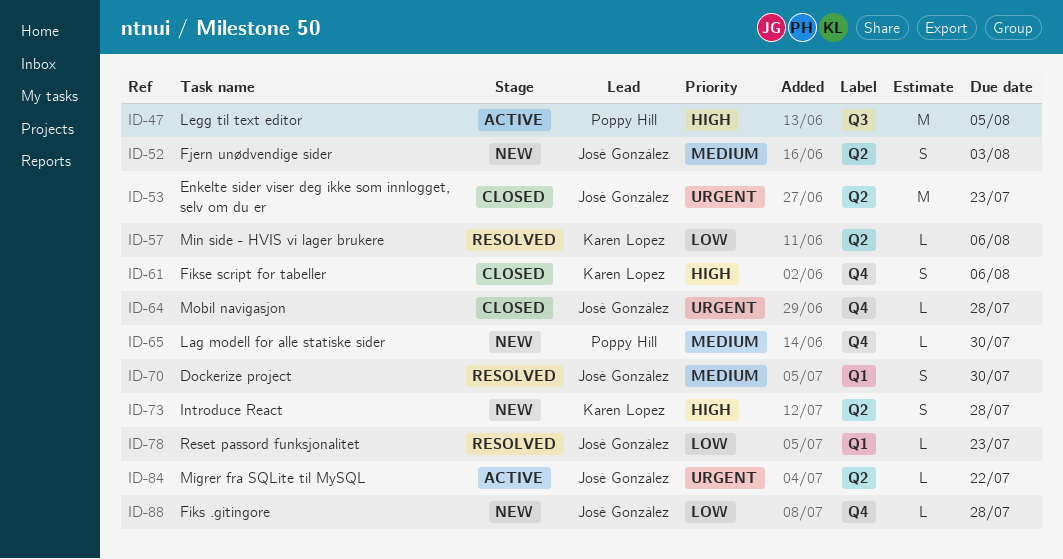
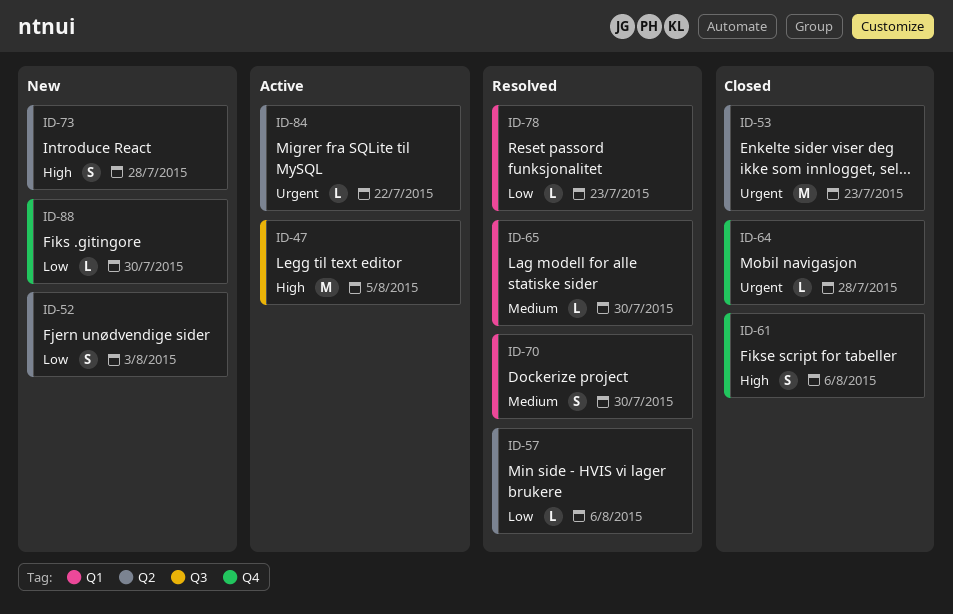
ID-52, priority: Medium -> Low
ID-65, status: New -> Resolved
ID-65, label: Q4 -> Q1
ID-88, due: Jul 28 -> Jul 30

